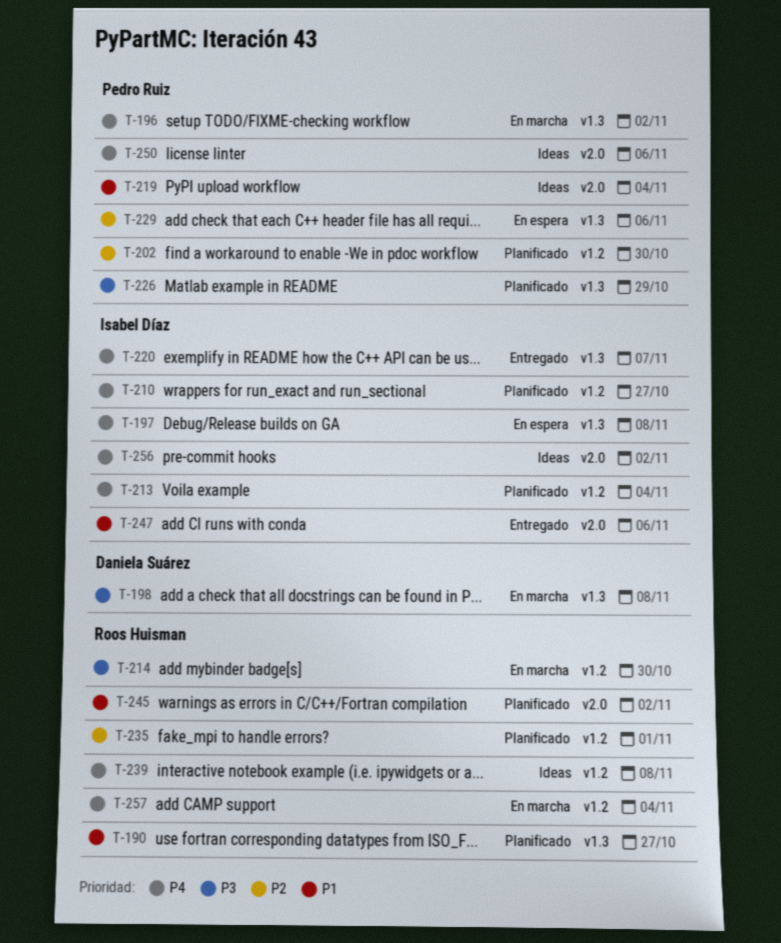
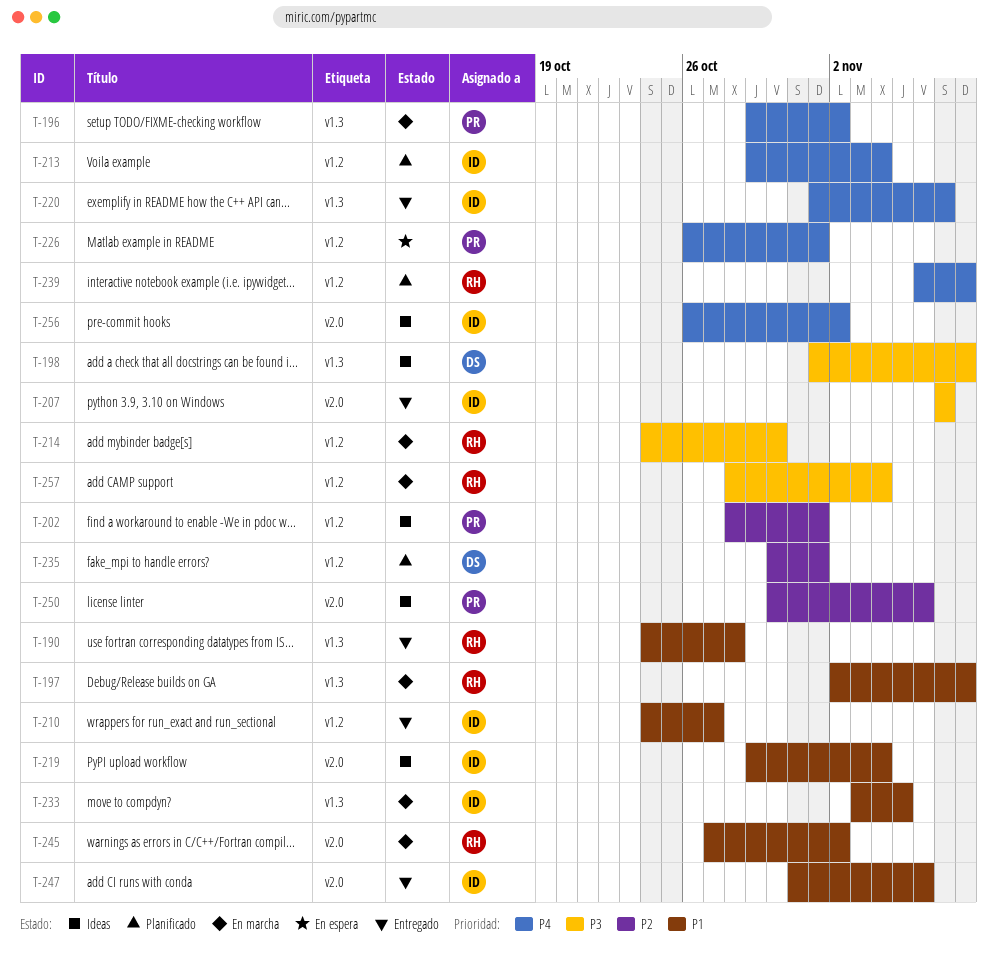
T-190, status: Planificado -> Entregado
T-190, due: Oct 27 -> Oct 28
T-197, status: En espera -> En marcha
T-197, owner: Isabel Díaz -> Roos Huisman
T-197, priority: P4 -> P1
T-198, status: En marcha -> Ideas
T-202, status: Planificado -> Ideas
T-202, due: Oct 30 -> Nov 1
T-207: none -> present
T-210, status: Planificado -> Entregado
T-210, priority: P4 -> P1
T-219, owner: Pedro Ruiz -> Isabel Díaz
T-226, status: Planificado -> En espera
T-226, priority: P3 -> P4
T-226, label: v1.3 -> v1.2
T-226, due: Oct 29 -> Nov 1
T-229: present -> none
T-233: none -> present
T-235, owner: Roos Huisman -> Daniela Suárez
T-239, status: Ideas -> Planificado
T-245, status: Planificado -> En marcha
T-250, priority: P4 -> P2
T-257, priority: P4 -> P3

